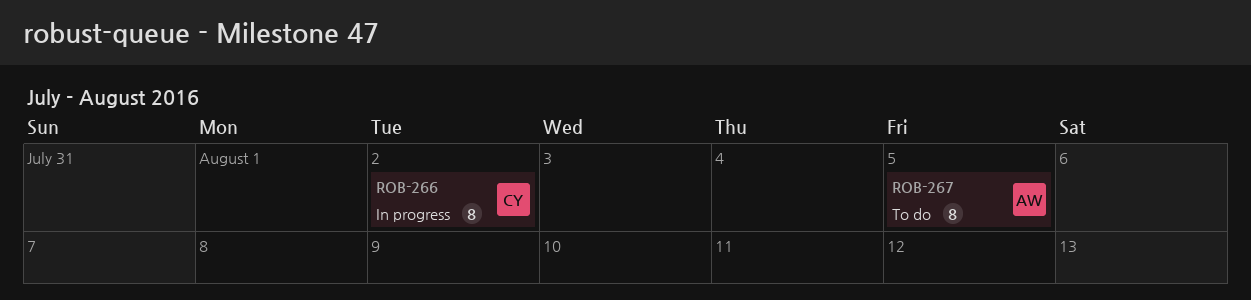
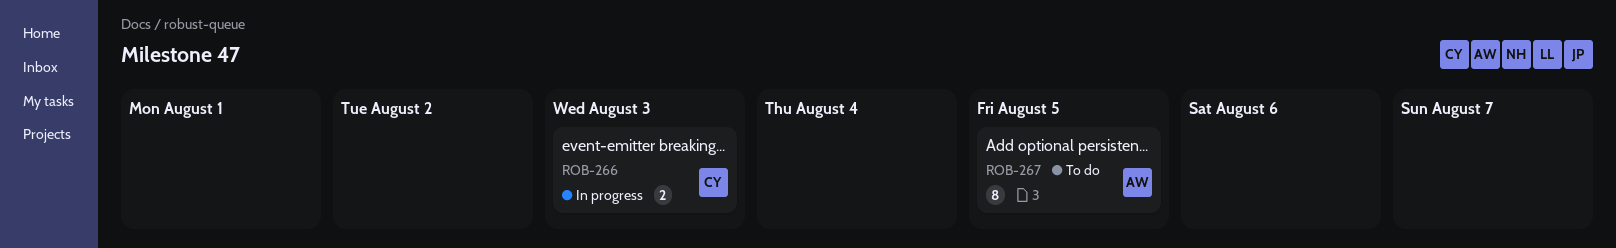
ROB-266, estimate: 8 -> 2
ROB-266, due: Aug 2 -> Aug 3

